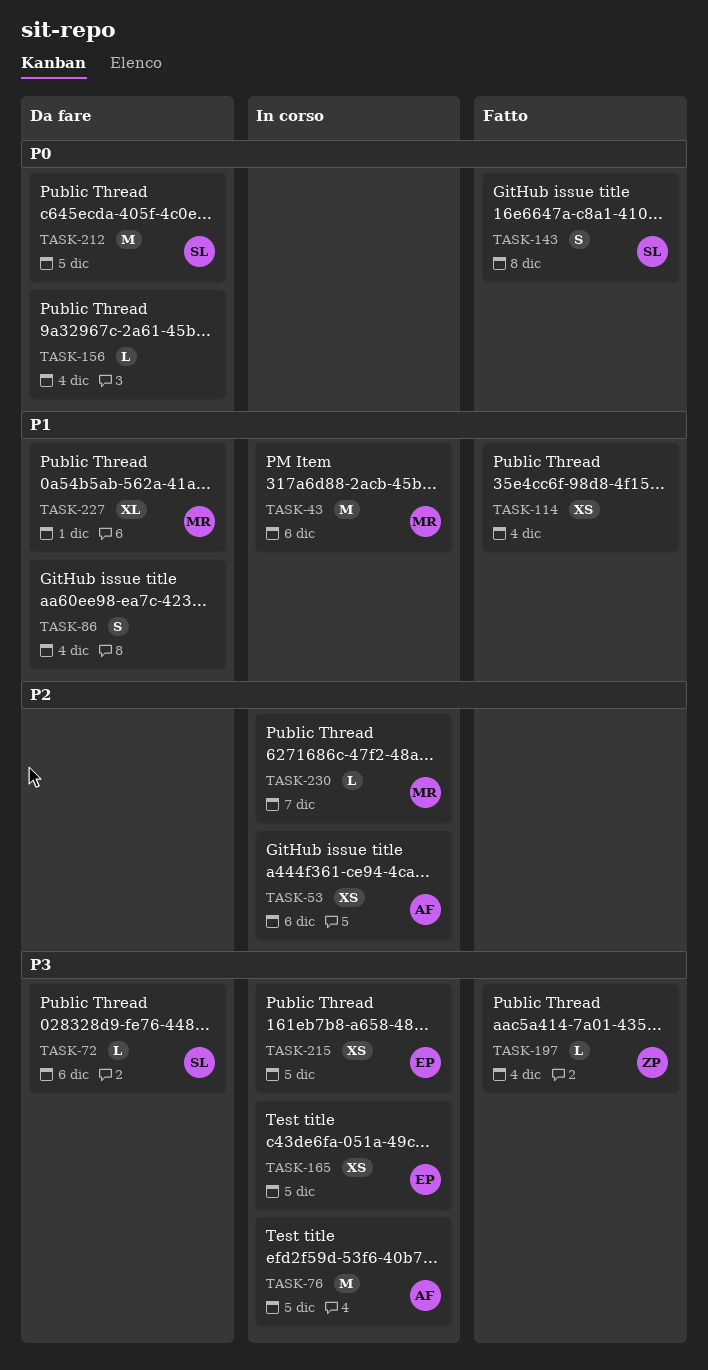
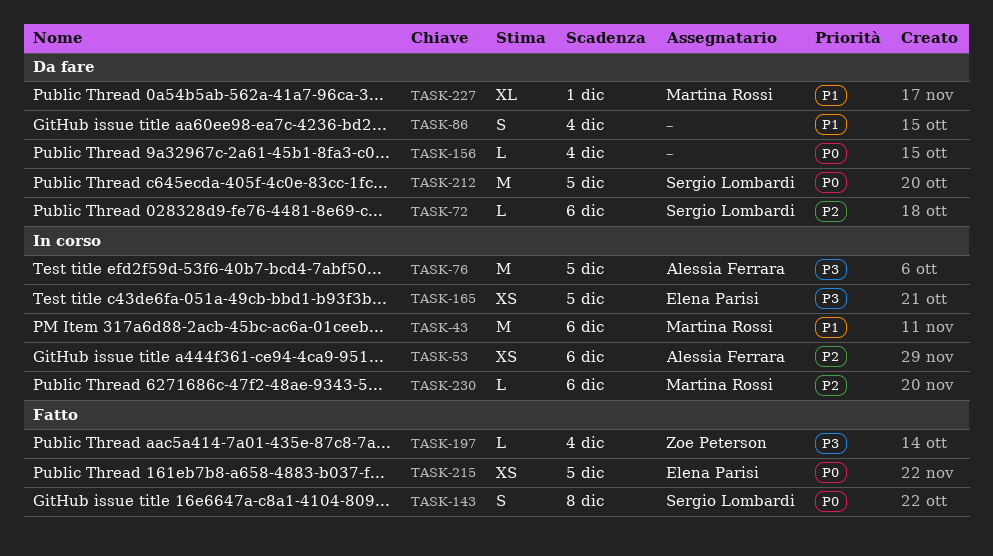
TASK-72, priority: P3 -> P2
TASK-114: present -> none
TASK-215, status: In corso -> Fatto
TASK-215, priority: P3 -> P0
TASK-230, due: Dec 7 -> Dec 6

